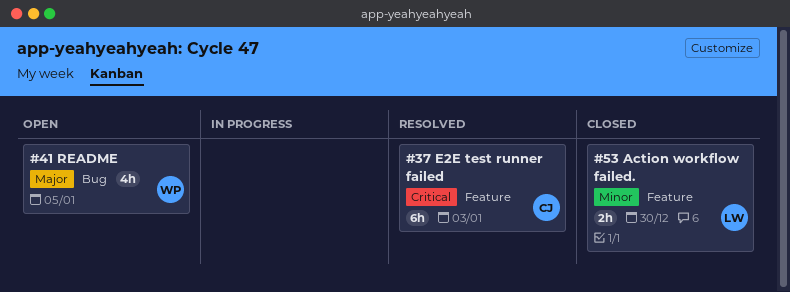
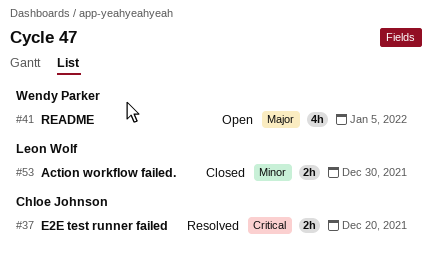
#37, estimate: 6h -> 2h
#37, due: Jan 3 -> Dec 20

